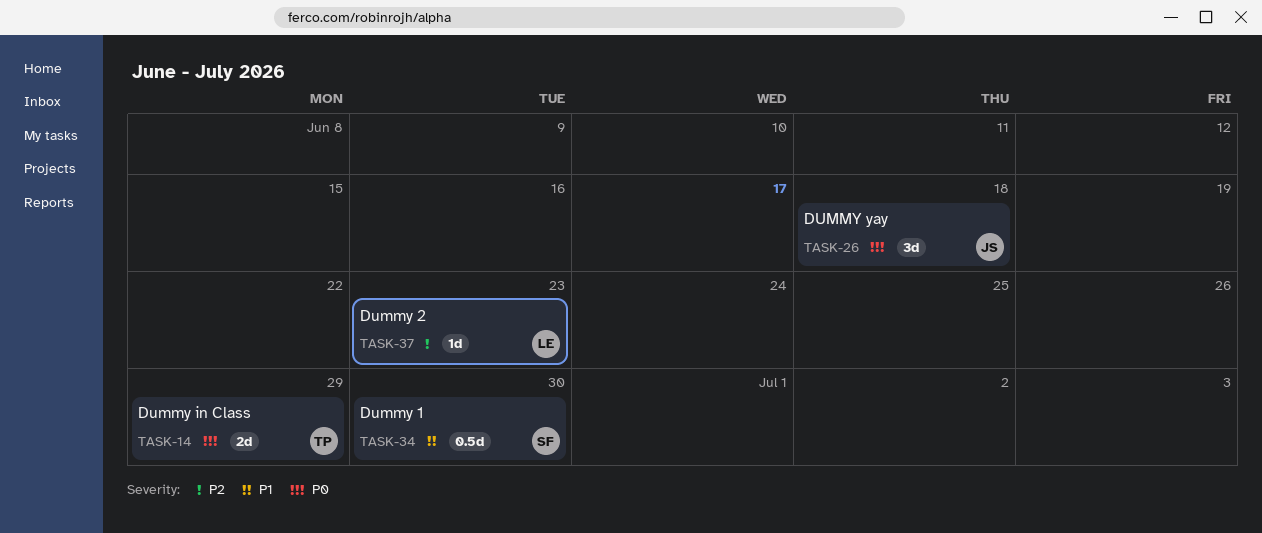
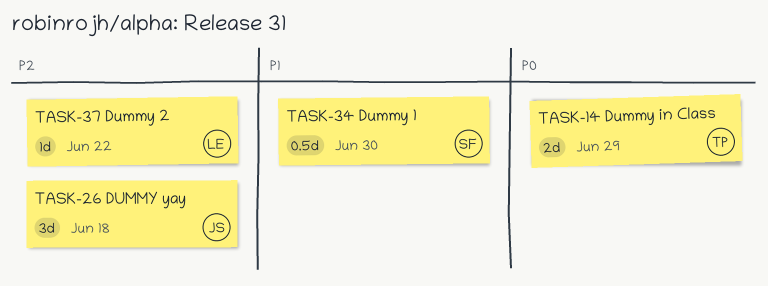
TASK-26, priority: P0 -> P2
TASK-37, due: Jun 23 -> Jun 22

